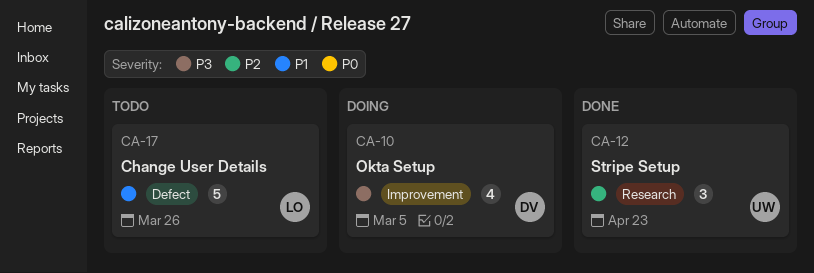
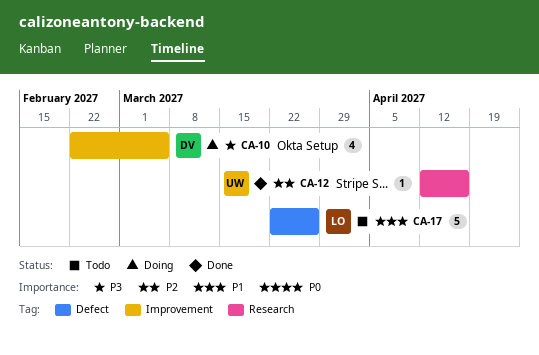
CA-12, estimate: 3 -> 1
CA-12, due: Apr 23 -> Apr 16

